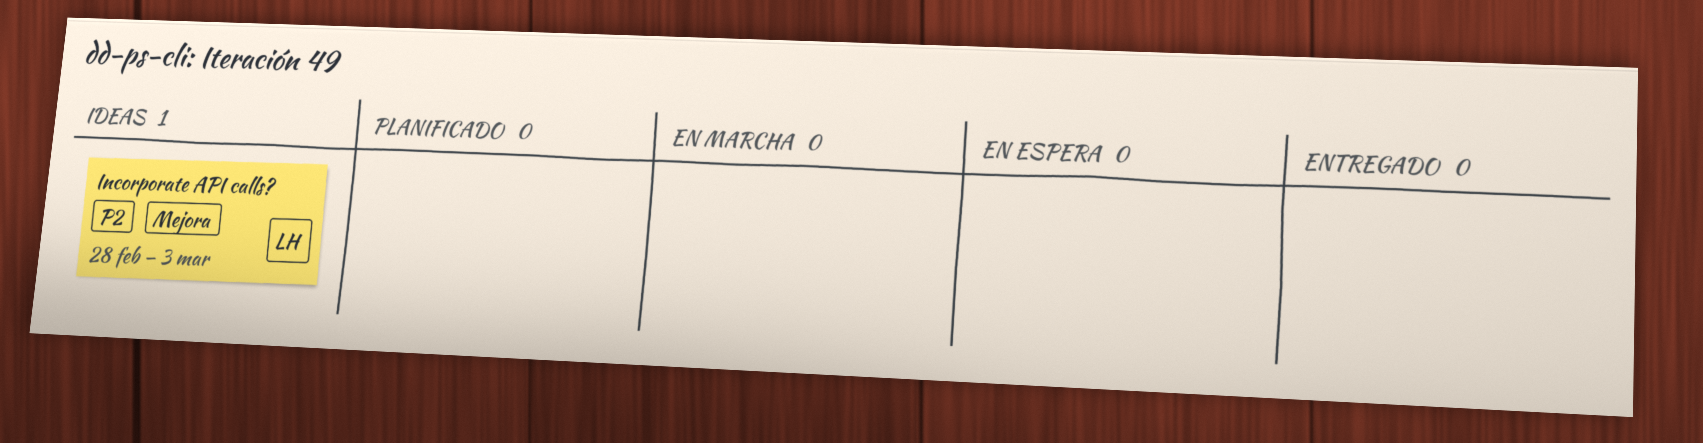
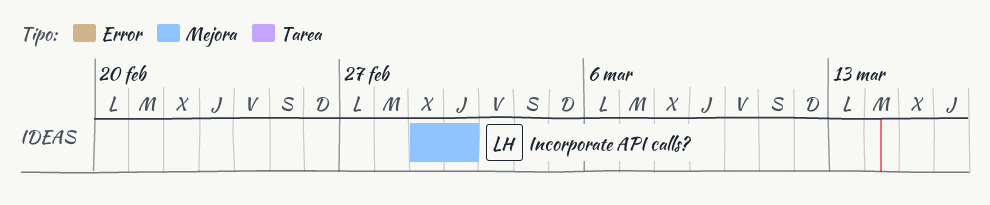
Incorporate API calls?, start: Feb 28 -> Mar 1
Incorporate API calls?, due: Mar 3 -> Mar 2

